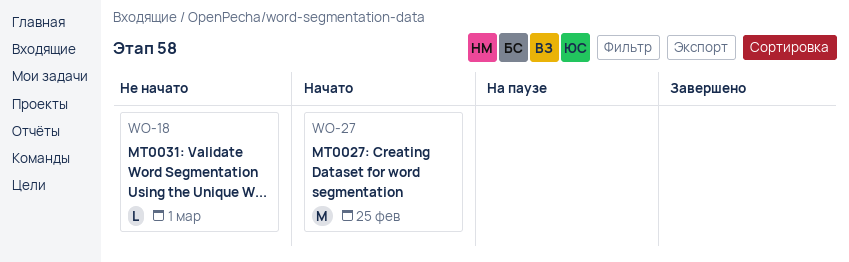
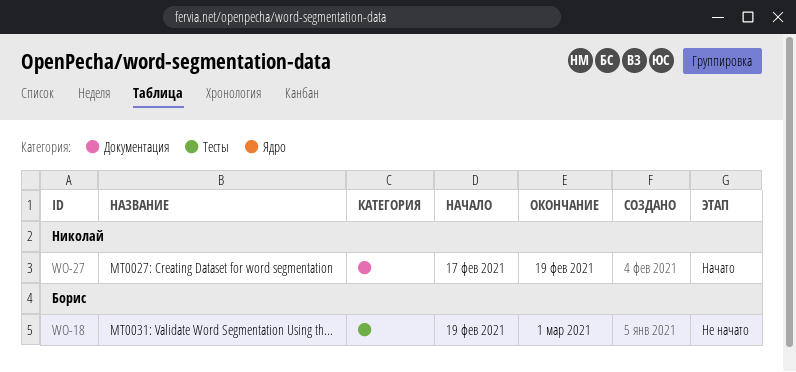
WO-27, due: Feb 25 -> Feb 19

